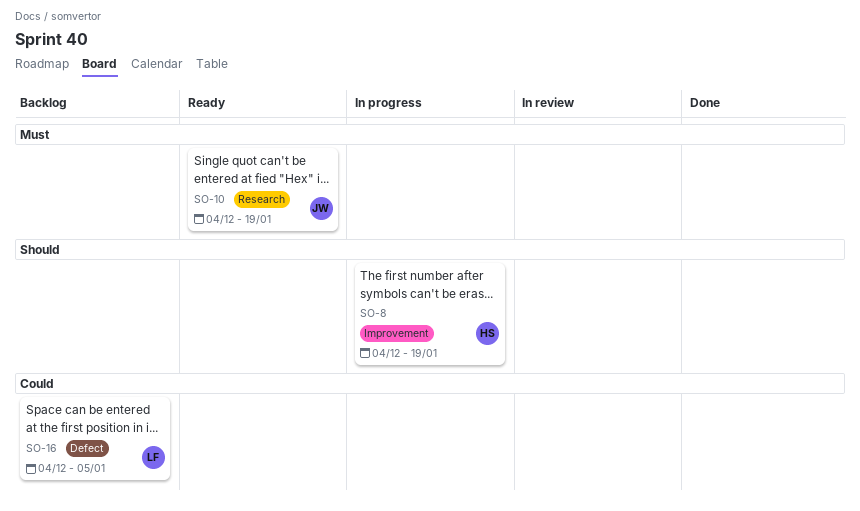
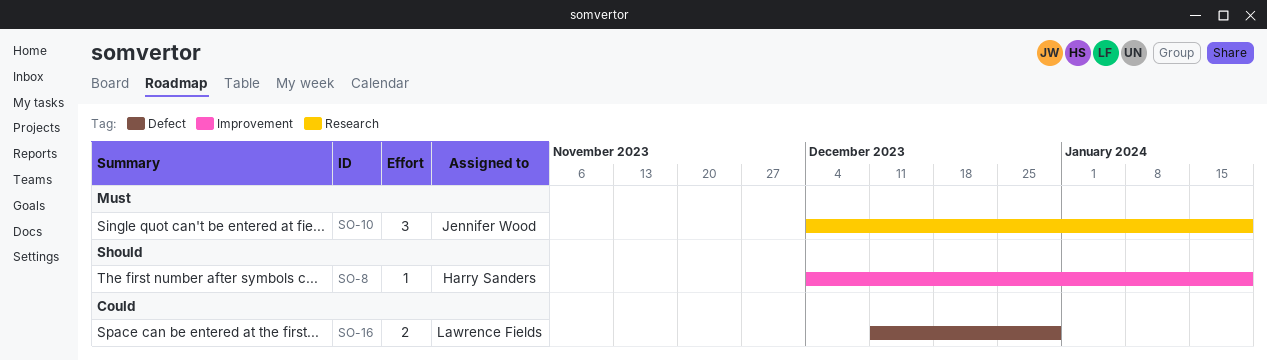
SO-16, start: Dec 4 -> Dec 11
SO-16, due: Jan 5 -> Dec 29

